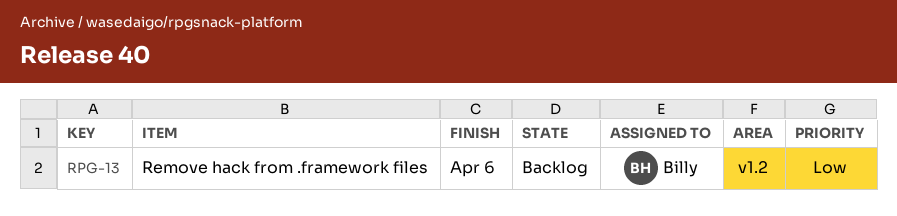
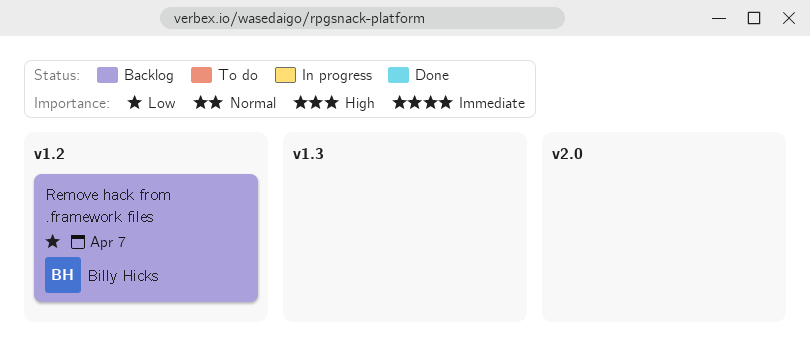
Remove hack from .framework files, due: Apr 6 -> Apr 7

